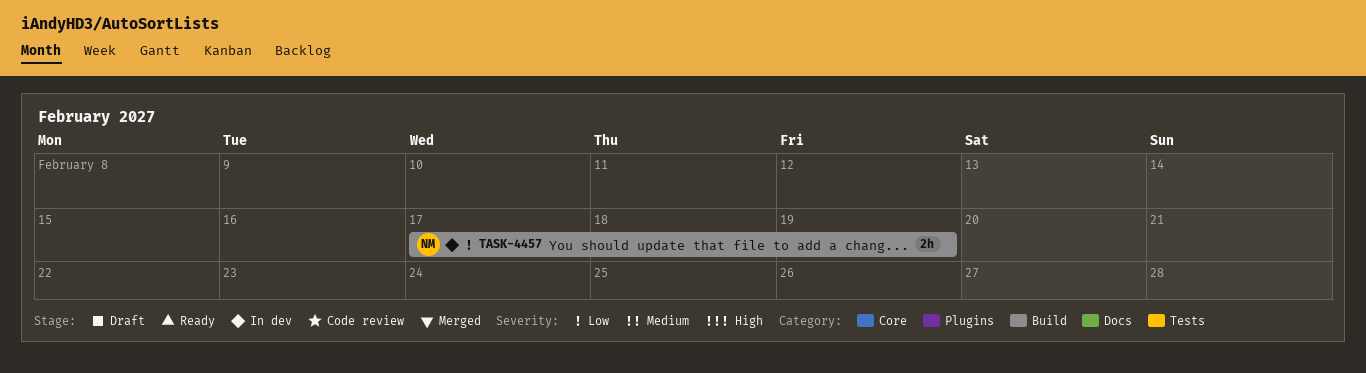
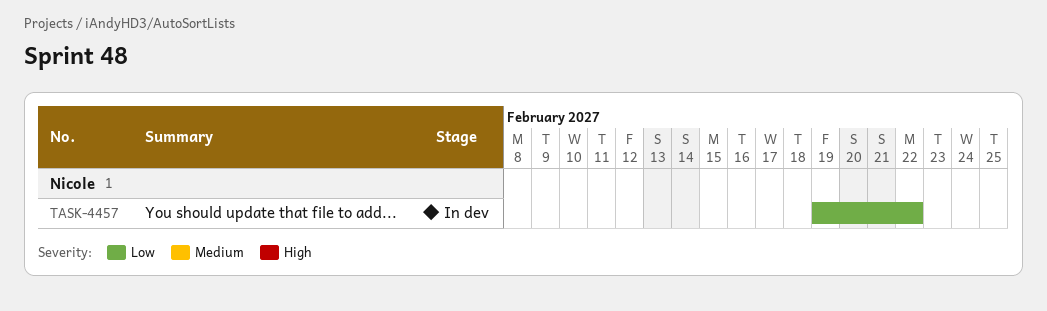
TASK-4457, start: Feb 17 -> Feb 19
TASK-4457, due: Feb 19 -> Feb 22

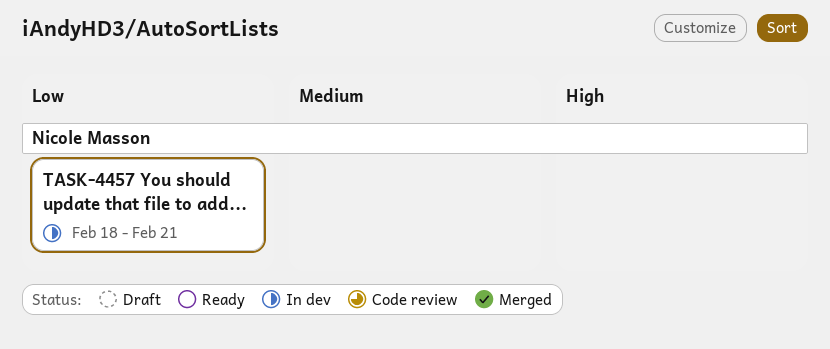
TASK-4457, start: Feb 19 -> Feb 18
TASK-4457, due: Feb 22 -> Feb 21

